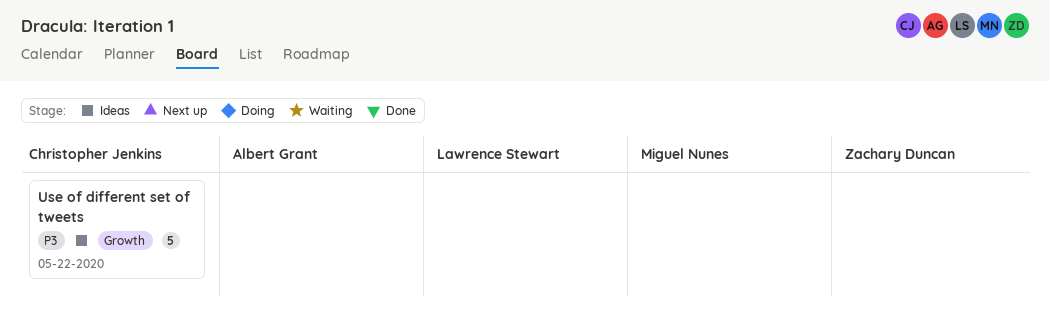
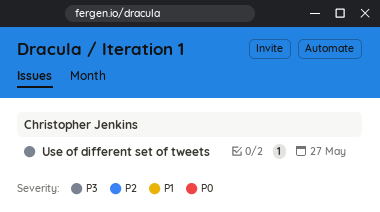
Use of different set of tweets, estimate: 5 -> 1
Use of different set of tweets, due: May 22 -> May 27

